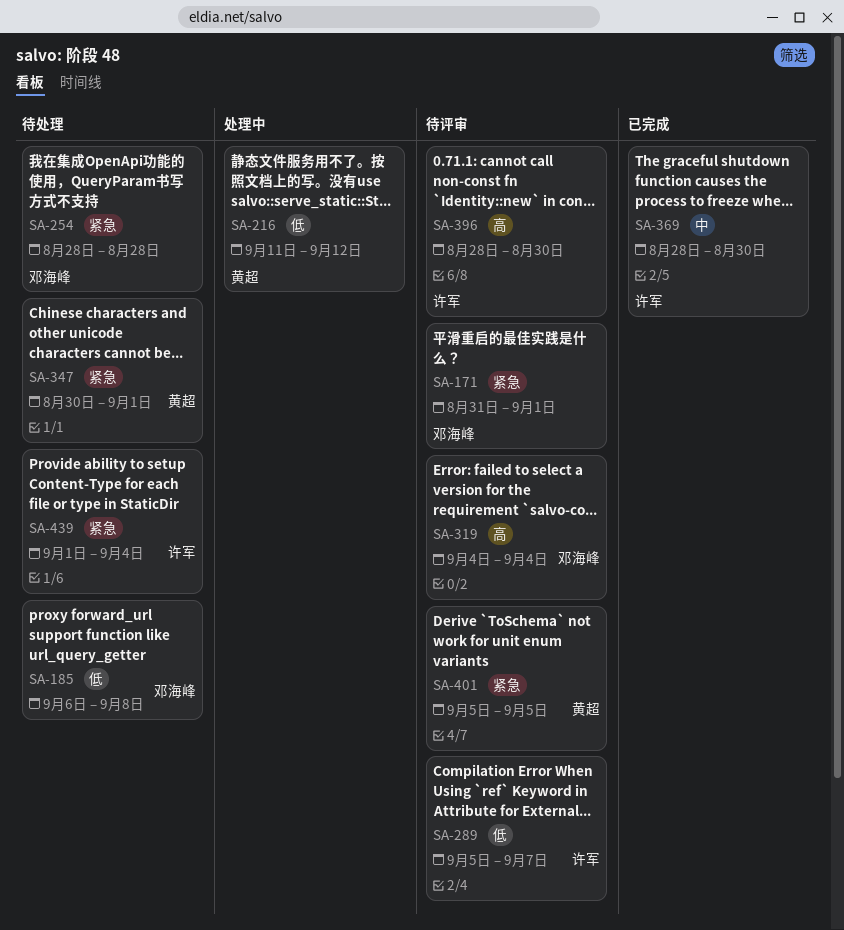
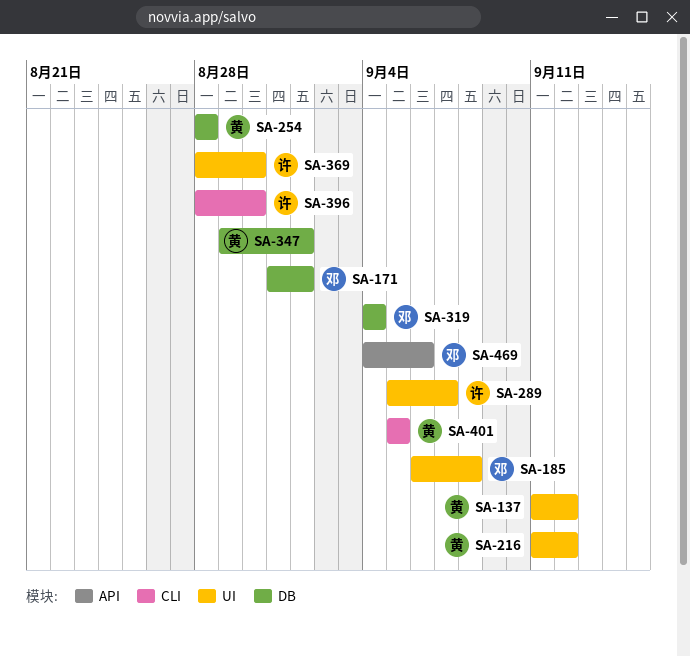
SA-137: none -> present
SA-254, owner: 邓海峰 -> 黄超
SA-347, start: Aug 30 -> Aug 29
SA-439: present -> none
SA-469: none -> present

